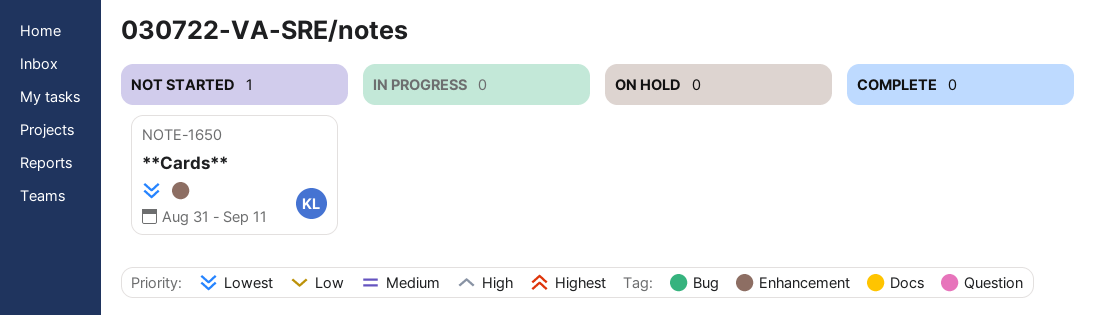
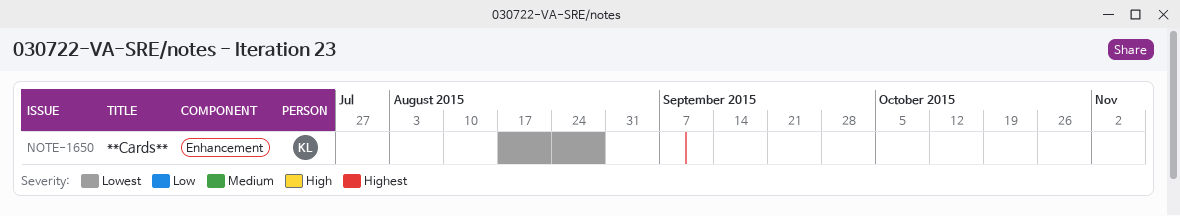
NOTE-1650, start: Aug 31 -> Aug 17
NOTE-1650, due: Sep 11 -> Aug 28

